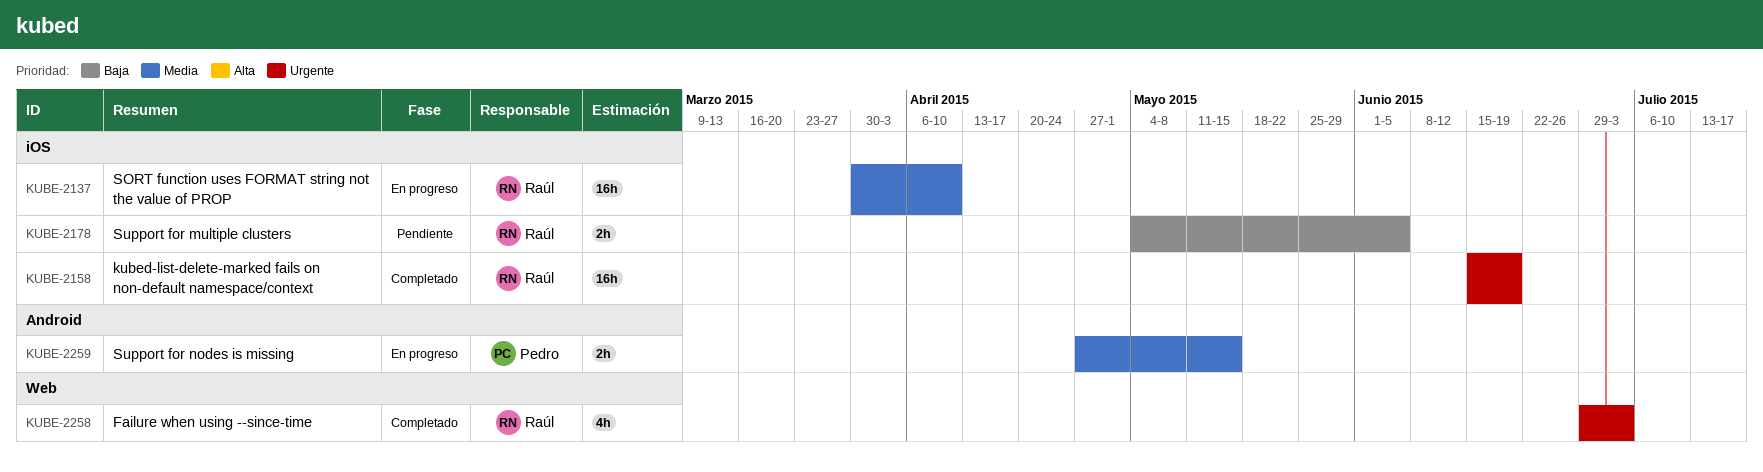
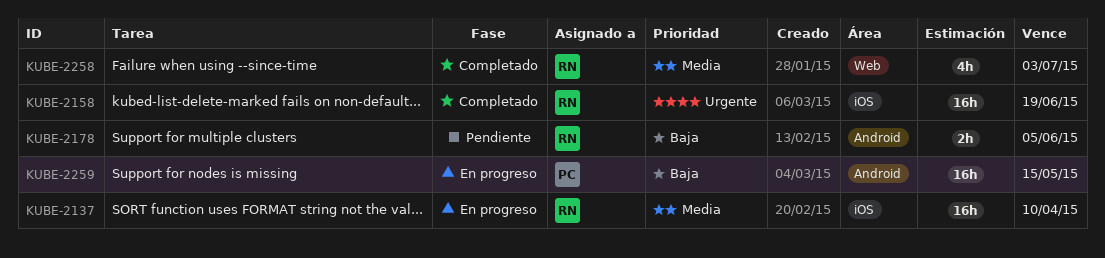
KUBE-2178, label: iOS -> Android
KUBE-2258, priority: Urgente -> Media
KUBE-2259, priority: Media -> Baja
KUBE-2259, estimate: 2h -> 16h

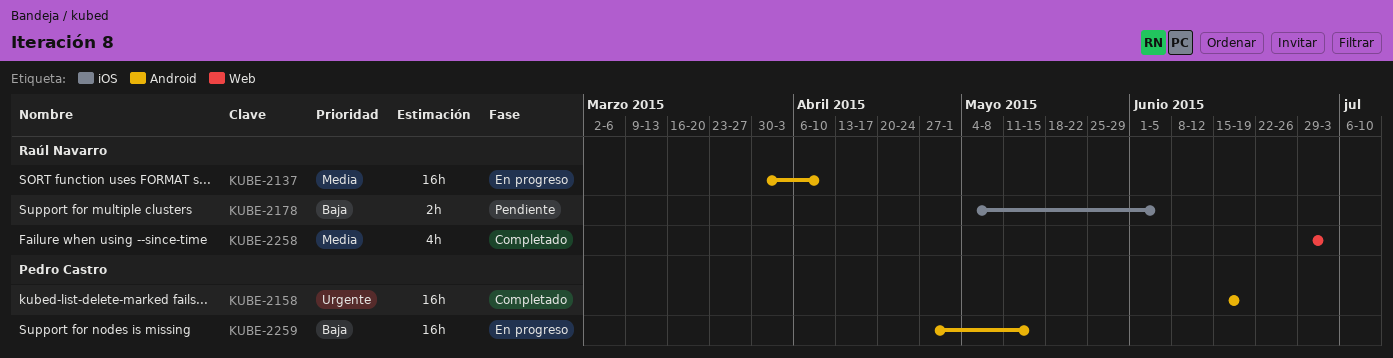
KUBE-2137, label: iOS -> Android
KUBE-2158, owner: Raúl Navarro -> Pedro Castro
KUBE-2158, label: iOS -> Android
KUBE-2178, label: Android -> iOS

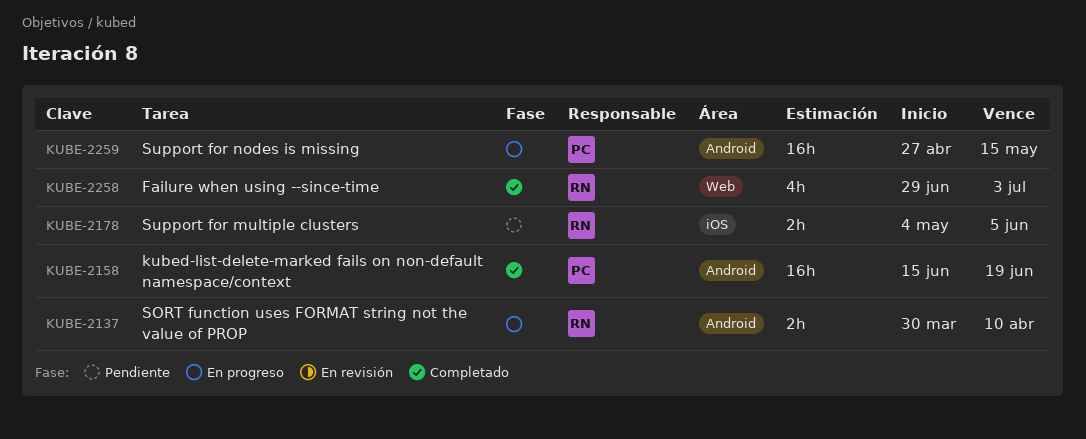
KUBE-2137, estimate: 16h -> 2h

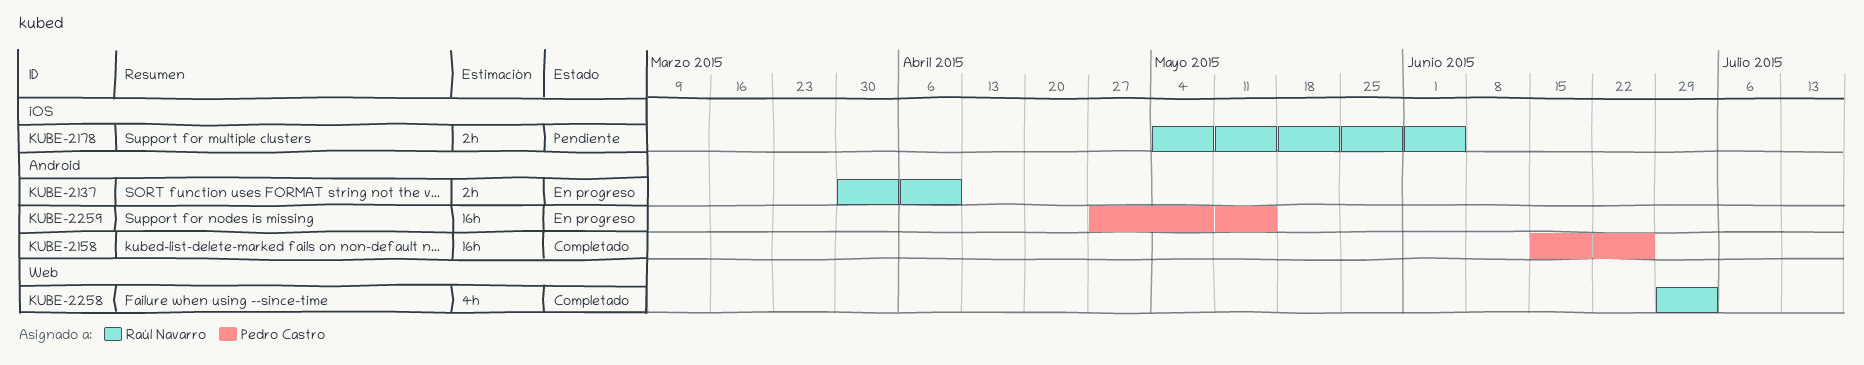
KUBE-2158, due: Jun 19 -> Jun 26

